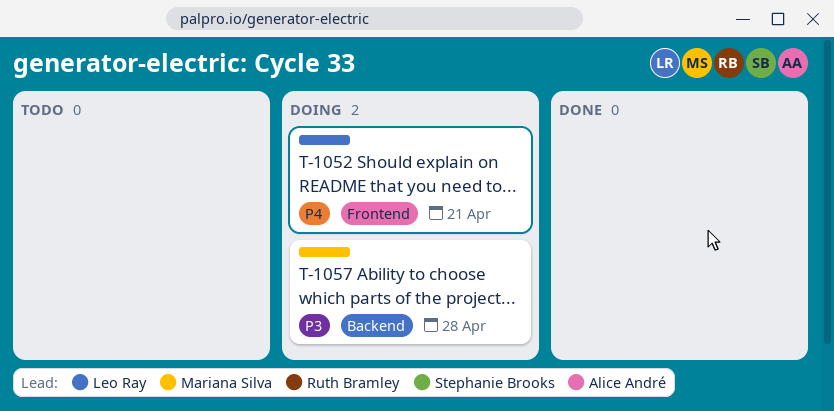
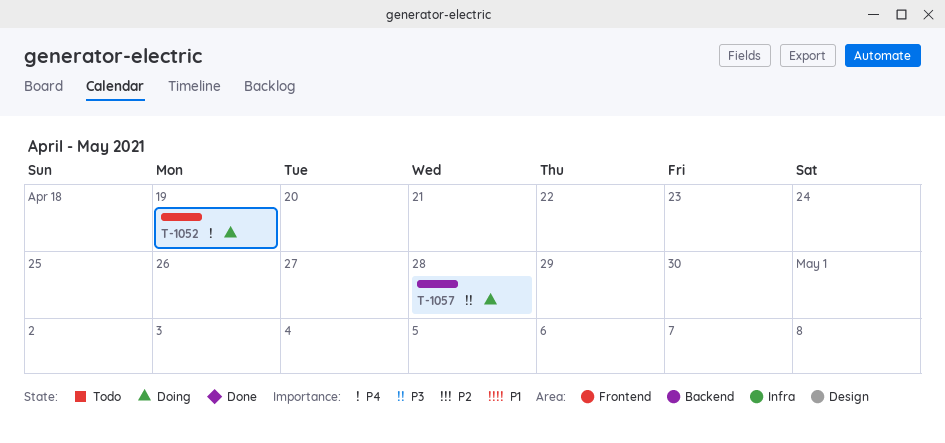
T-1052, due: Apr 21 -> Apr 19

